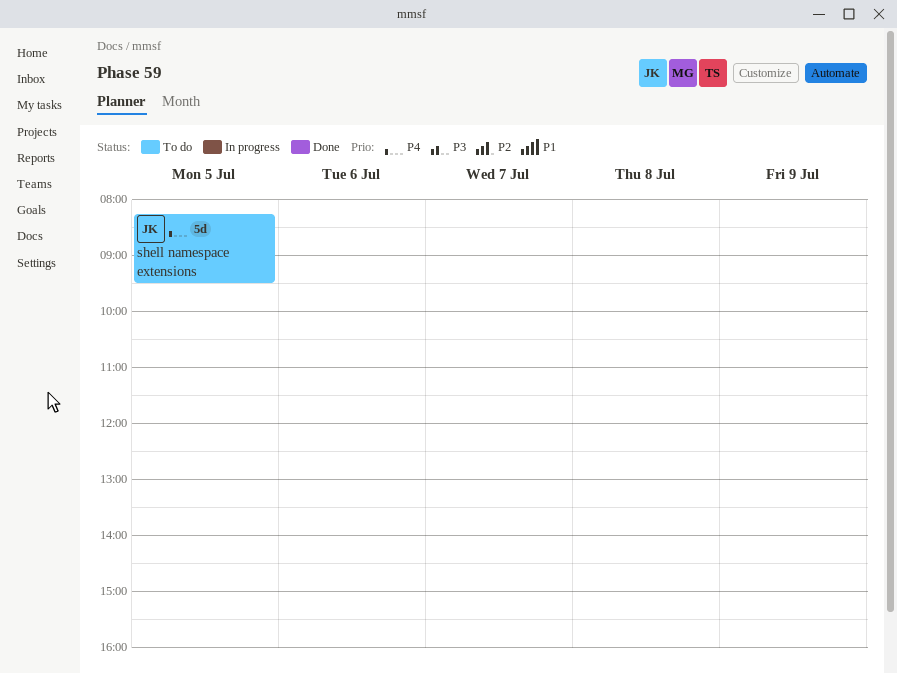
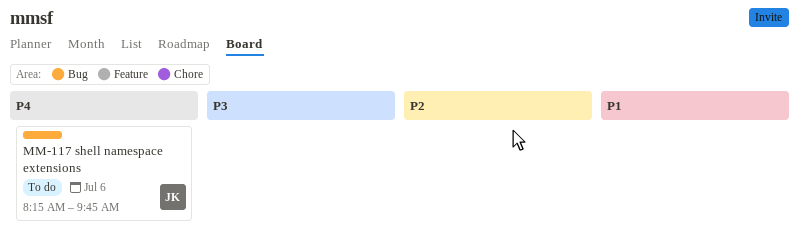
shell namespace extensions, day: Jul 5 -> Jul 6
shell namespace extensions, ends: 09:30 -> 09:45

